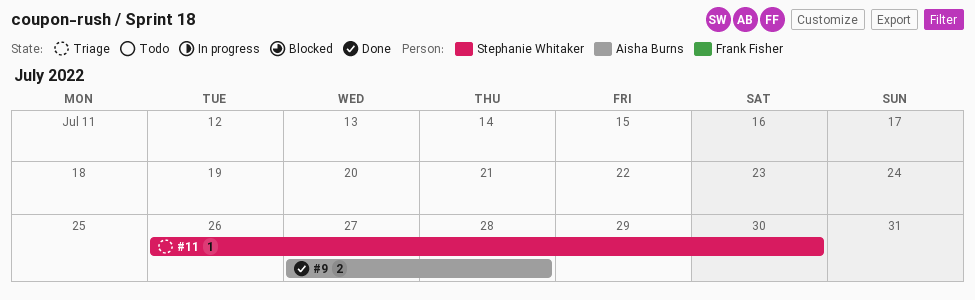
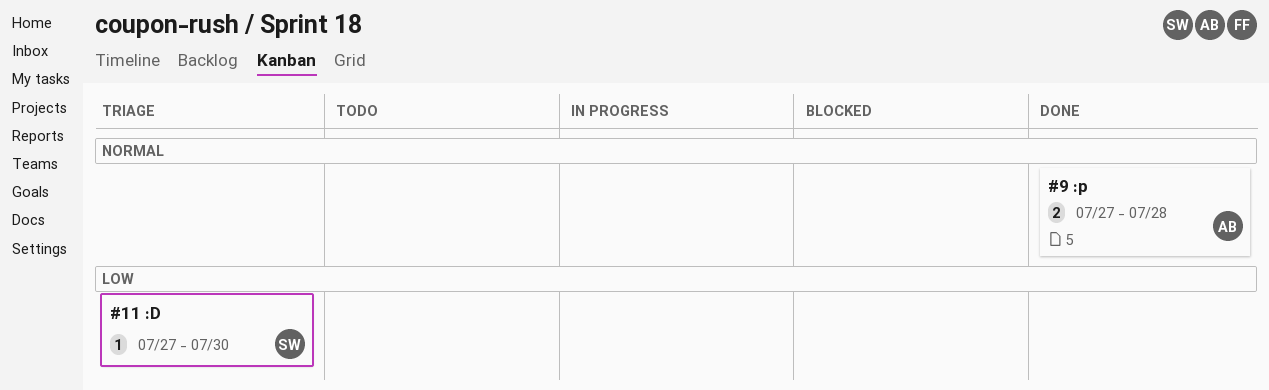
#11, start: Jul 26 -> Jul 27

